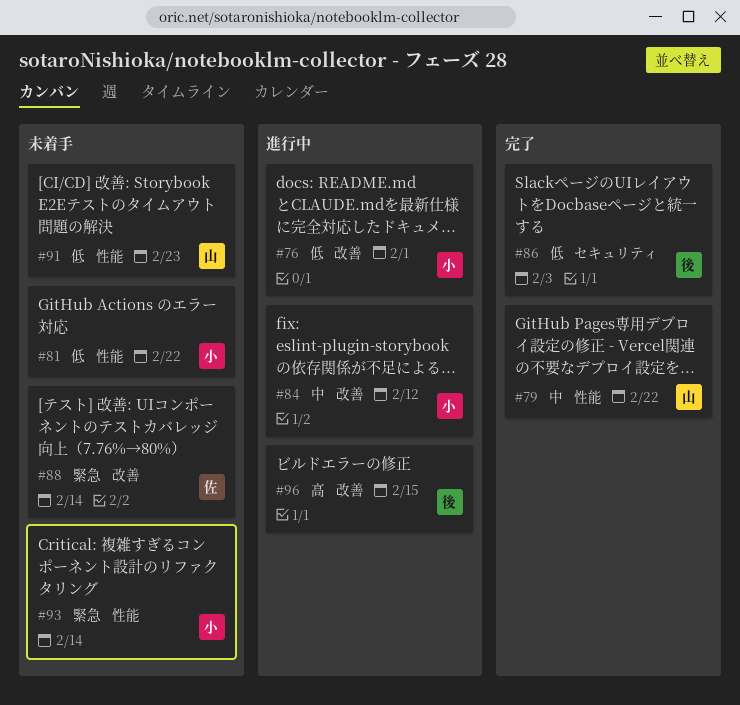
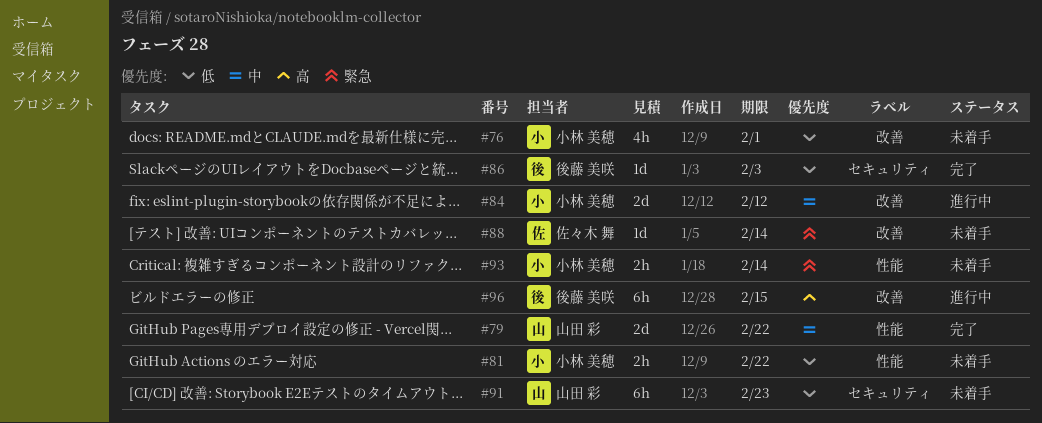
#76, status: 進行中 -> 未着手
#91, label: 性能 -> セキュリティ

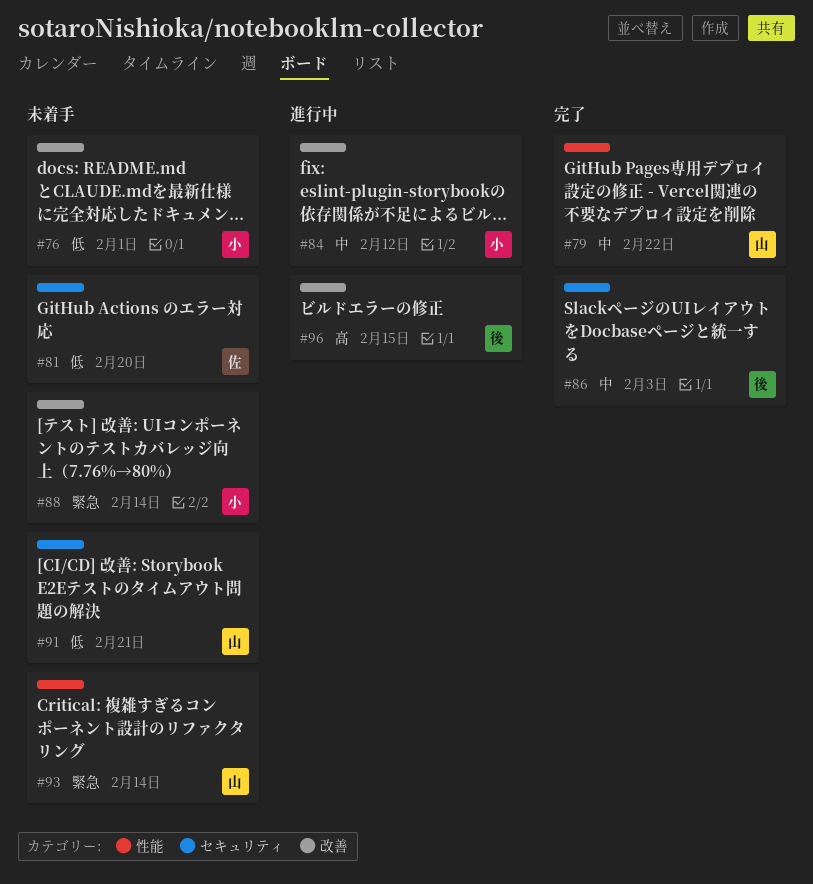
#81, owner: 小林 美穂 -> 佐々木 舞
#81, label: 性能 -> セキュリティ
#81, due: Feb 22 -> Feb 20
#86, priority: 低 -> 中
#88, owner: 佐々木 舞 -> 小林 美穂
#91, due: Feb 23 -> Feb 21
#93, owner: 小林 美穂 -> 山田 彩

